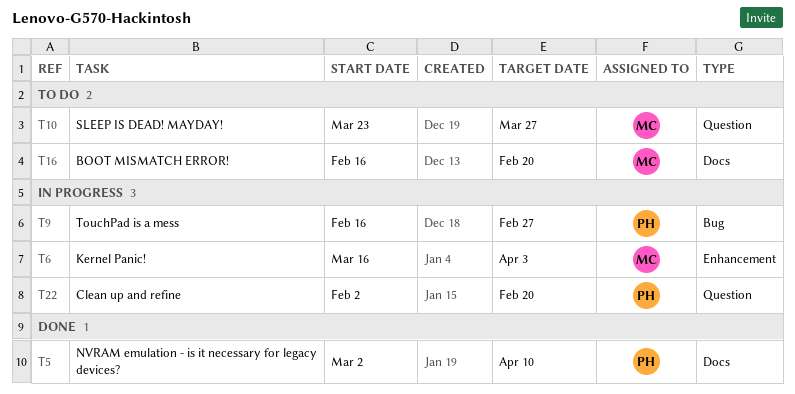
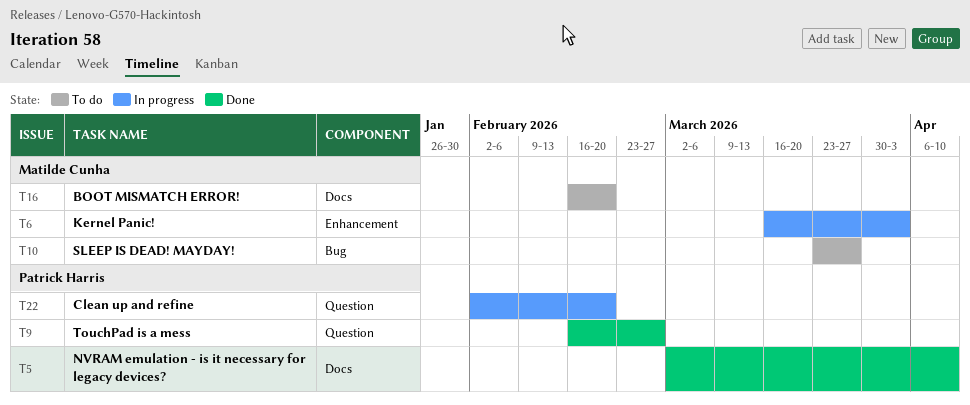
T9, status: In progress -> Done
T9, label: Bug -> Question
T10, label: Question -> Bug

